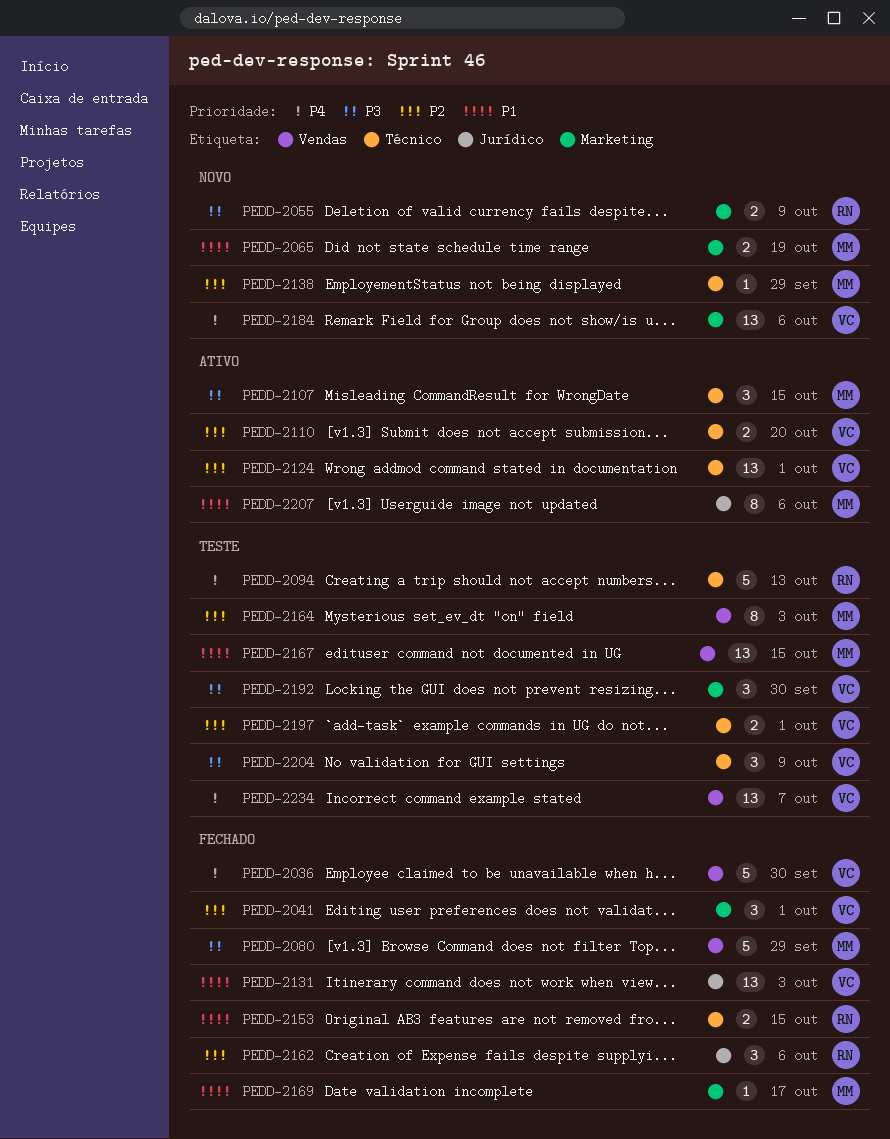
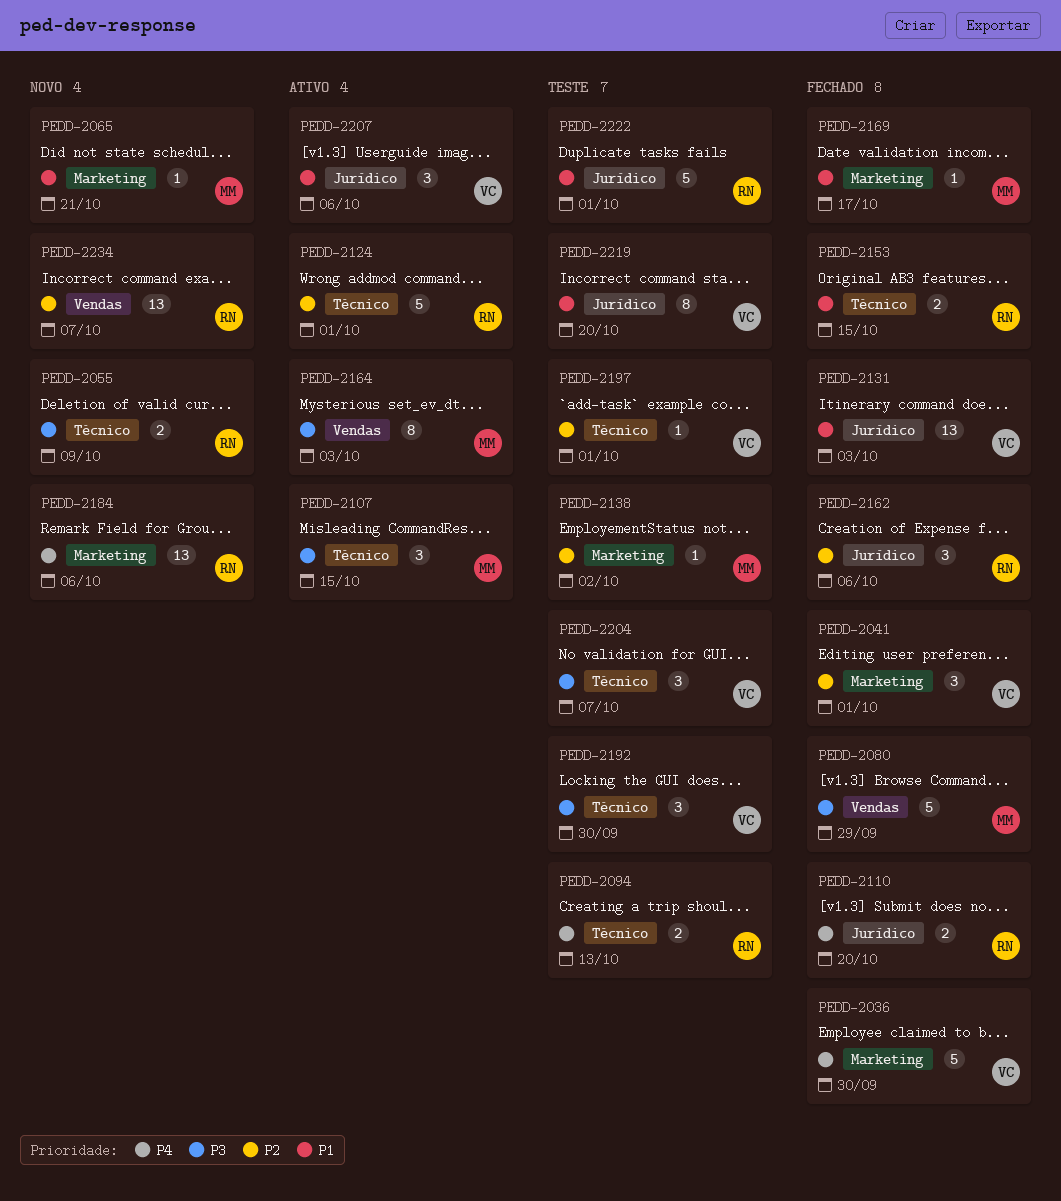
PEDD-2036, label: Vendas -> Marketing
PEDD-2055, label: Marketing -> Técnico
PEDD-2065, estimate: 2 -> 1
PEDD-2065, due: Oct 19 -> Oct 21
PEDD-2094, estimate: 5 -> 2
PEDD-2110, status: Ativo -> Fechado
PEDD-2110, owner: VC -> RN
PEDD-2110, priority: P2 -> P4
PEDD-2110, label: Técnico -> Jurídico
PEDD-2124, owner: VC -> RN
PEDD-2124, estimate: 13 -> 5
PEDD-2138, status: Novo -> Teste
PEDD-2138, label: Técnico -> Marketing
PEDD-2138, due: Sep 29 -> Oct 2
PEDD-2164, status: Teste -> Ativo
PEDD-2164, priority: P2 -> P3
PEDD-2167: present -> none
PEDD-2184, owner: VC -> RN
PEDD-2192, label: Marketing -> Técnico
PEDD-2197, estimate: 2 -> 1
PEDD-2204, due: Oct 9 -> Oct 7
PEDD-2207, owner: MM -> VC
PEDD-2207, estimate: 8 -> 3
PEDD-2219: none -> present
PEDD-2222: none -> present
PEDD-2234, status: Teste -> Novo
PEDD-2234, owner: VC -> RN
PEDD-2234, priority: P4 -> P2

